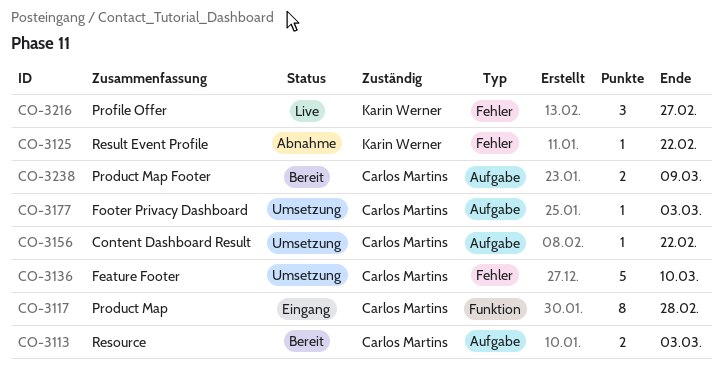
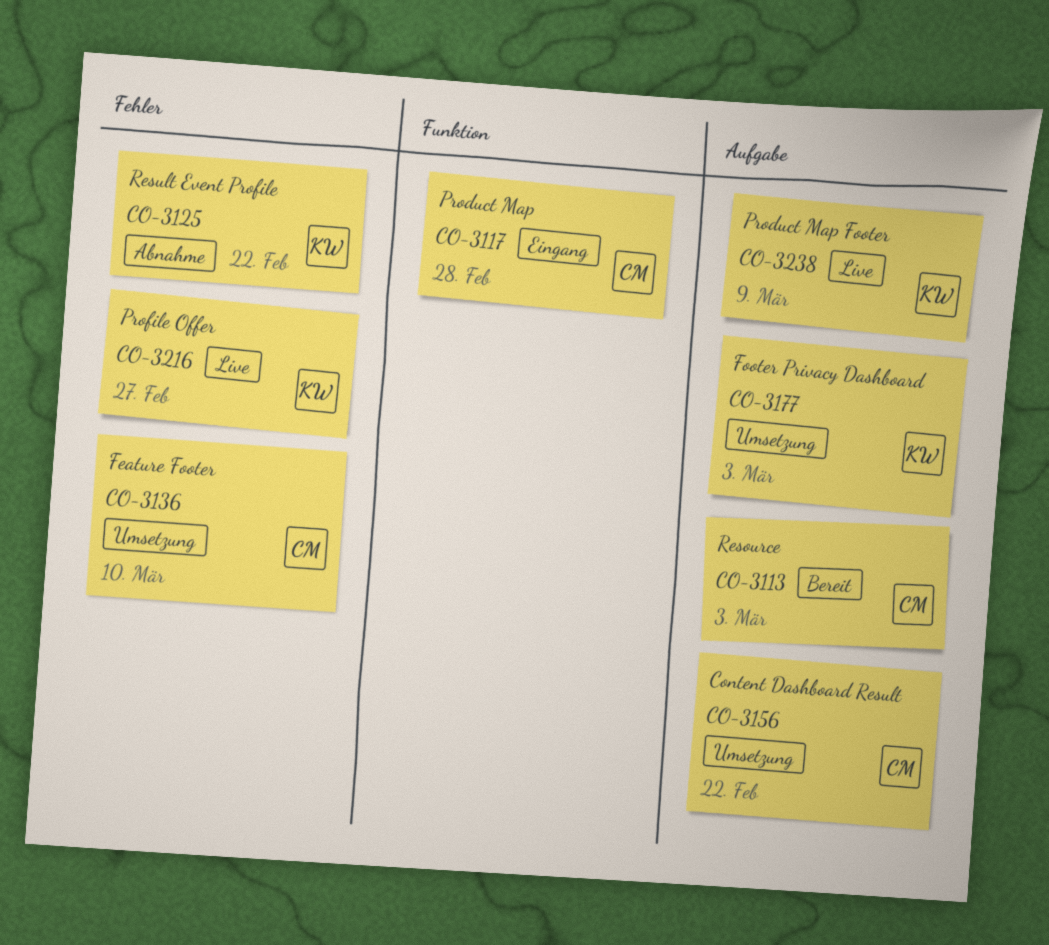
CO-3177, owner: Carlos Martins -> Karin Werner
CO-3238, status: Bereit -> Live
CO-3238, owner: Carlos Martins -> Karin Werner

